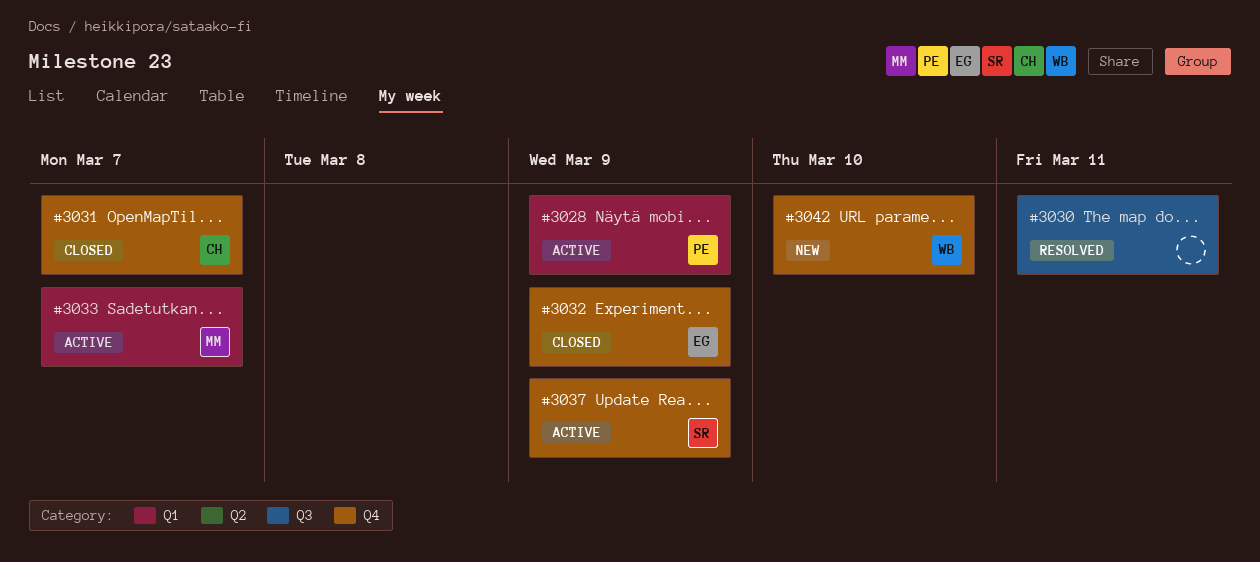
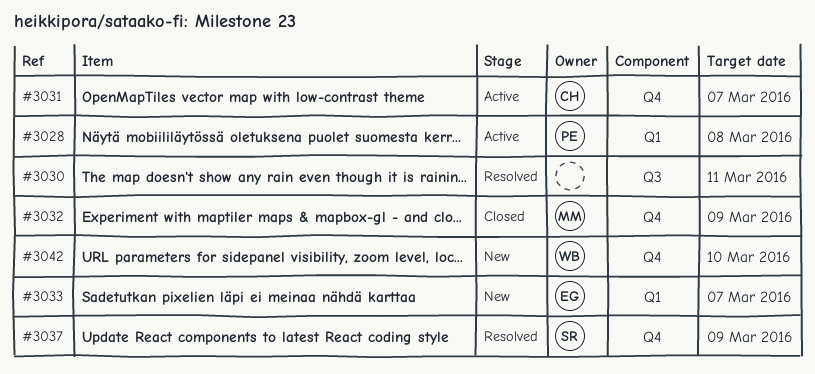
#3028, due: Mar 9 -> Mar 8
#3031, status: Closed -> Active
#3032, owner: EG -> MM
#3033, status: Active -> New
#3033, owner: MM -> EG
#3037, status: Active -> Resolved

